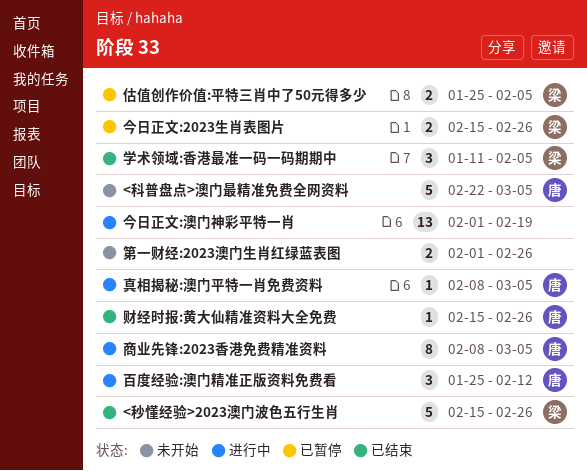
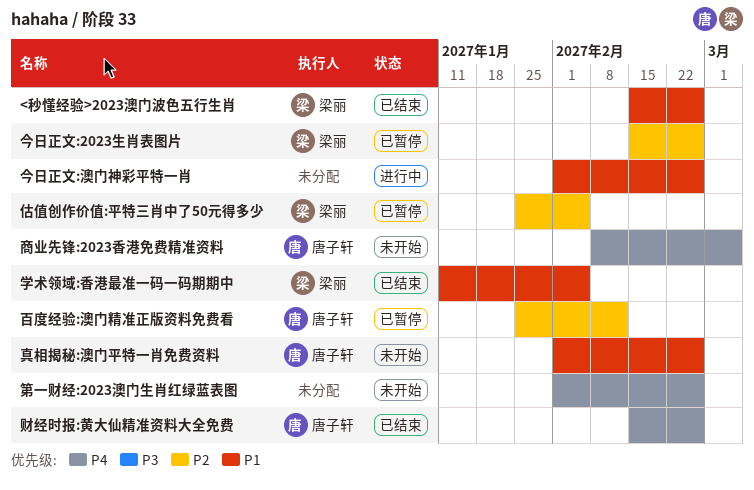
<科普盘点>澳门最精准免费全网资料: present -> none
今日正文:澳门神彩平特一肖, due: Feb 19 -> Feb 26
商业先锋:2023香港免费精准资料, status: 进行中 -> 未开始
百度经验:澳门精准正版资料免费看, status: 进行中 -> 已暂停
真相揭秘:澳门平特一肖免费资料, status: 进行中 -> 未开始
真相揭秘:澳门平特一肖免费资料, start: Feb 8 -> Feb 1
真相揭秘:澳门平特一肖免费资料, due: Mar 5 -> Feb 26

